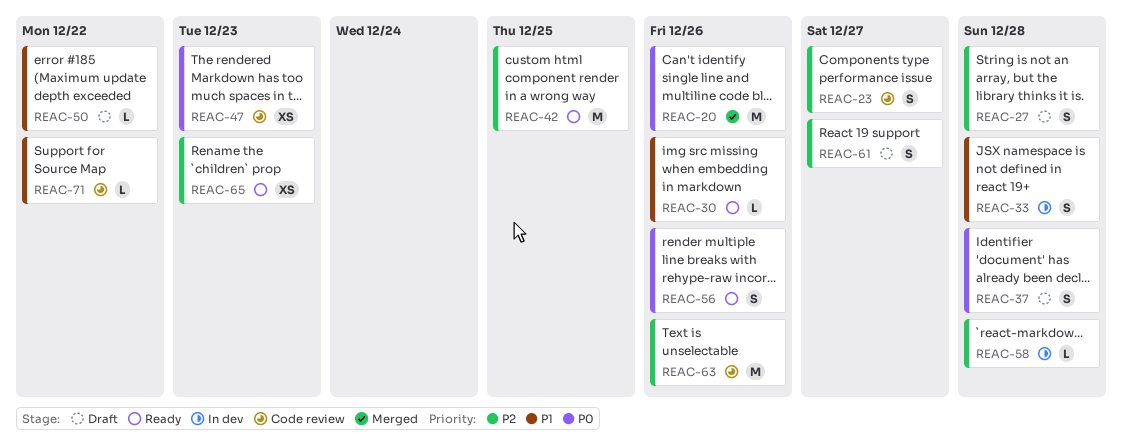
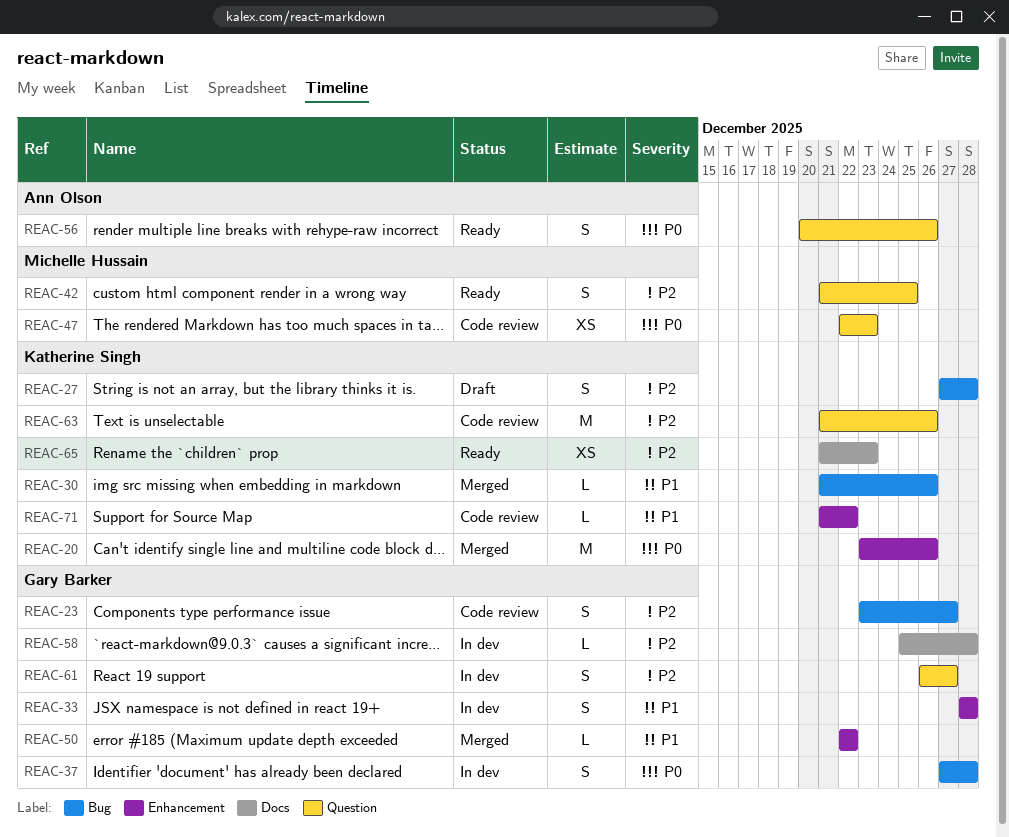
REAC-30, status: Ready -> Merged
REAC-37, status: Draft -> In dev
REAC-42, estimate: M -> S
REAC-50, status: Draft -> Merged
REAC-61, status: Draft -> In dev

